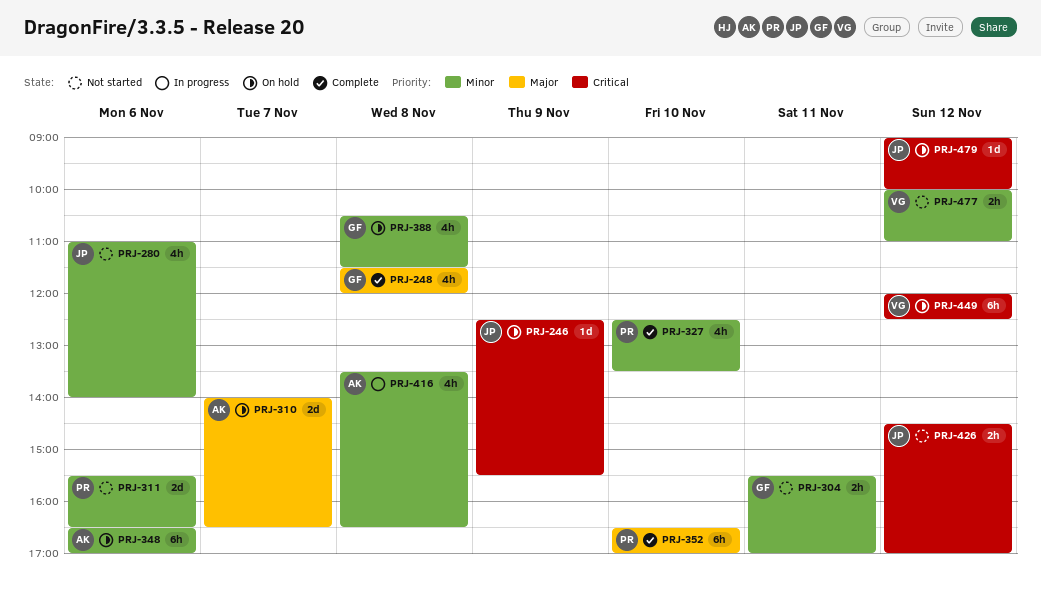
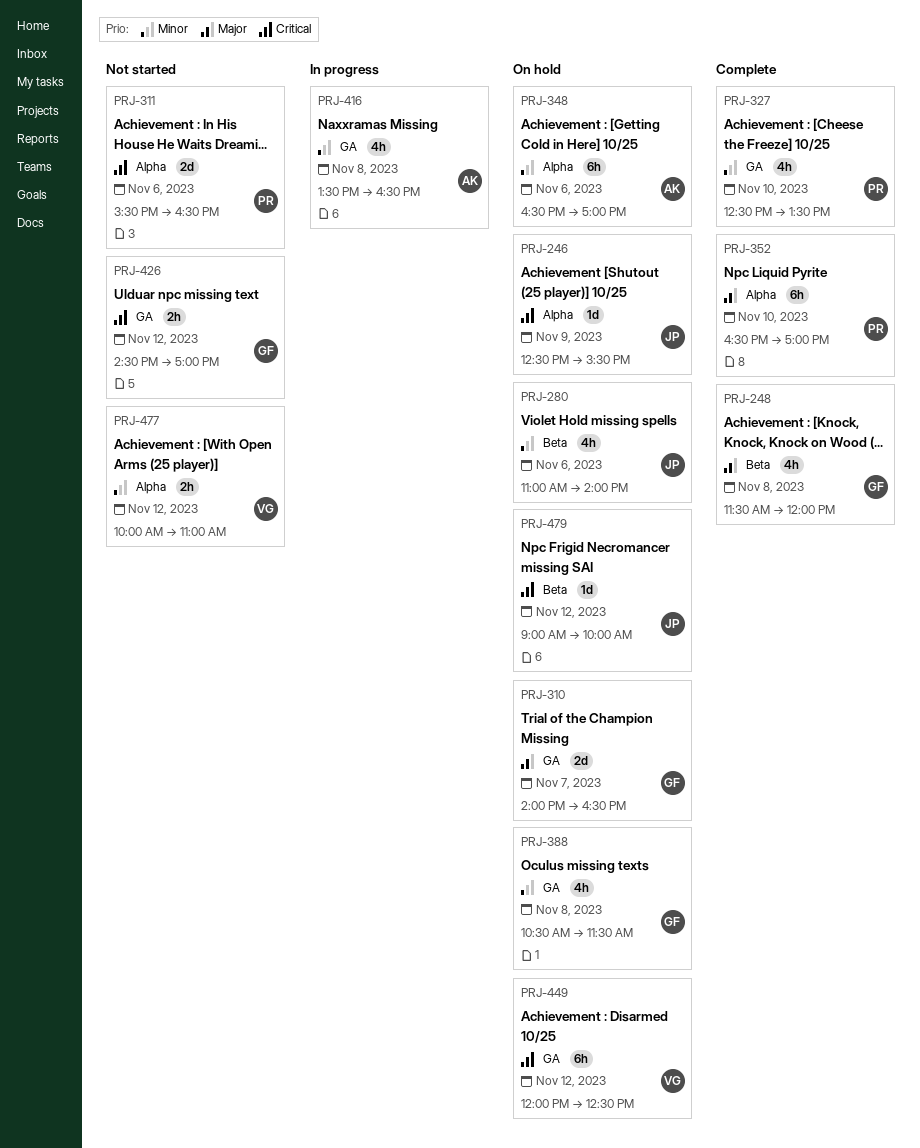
PRJ-280, status: Not started -> On hold
PRJ-304: present -> none
PRJ-310, owner: AK -> GF
PRJ-311, priority: Minor -> Critical
PRJ-426, owner: JP -> GF

